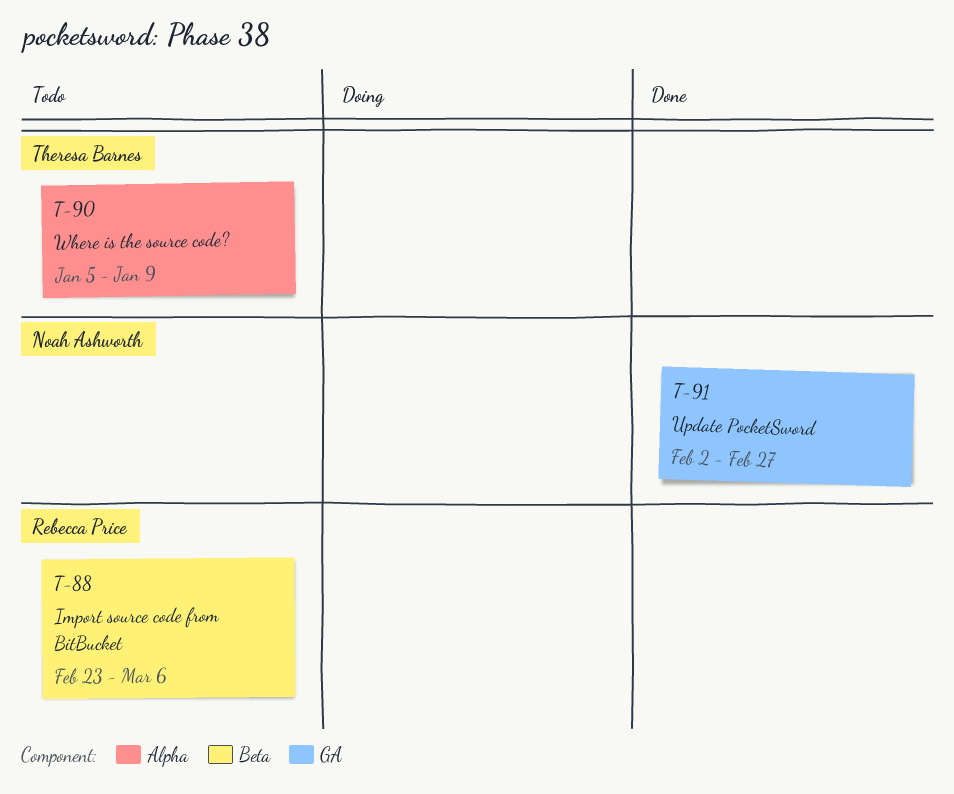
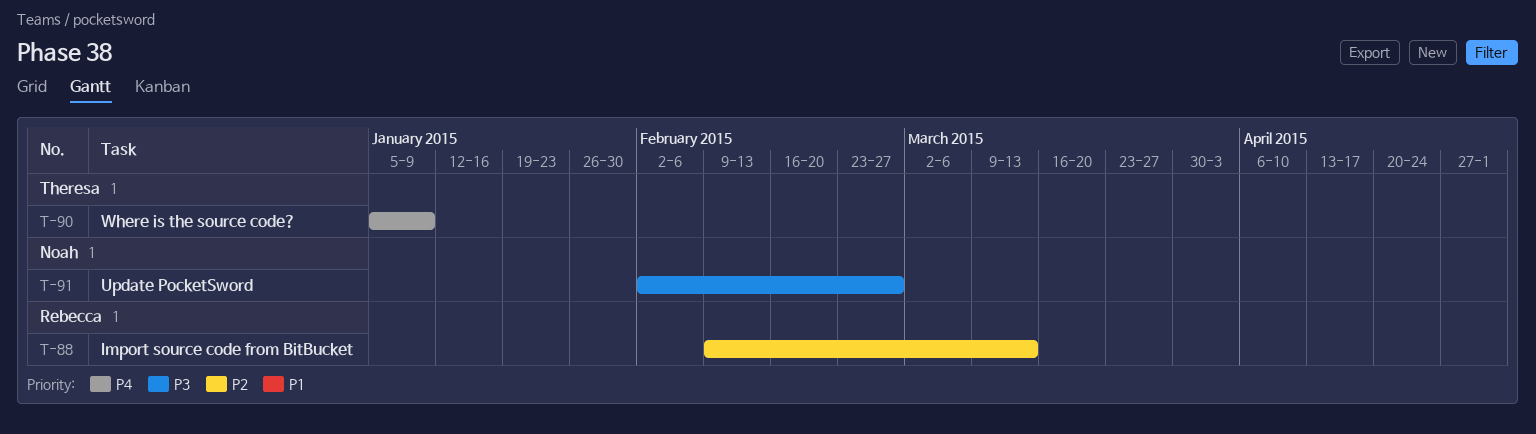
T-88, start: Feb 23 -> Feb 9
T-88, due: Mar 6 -> Mar 13

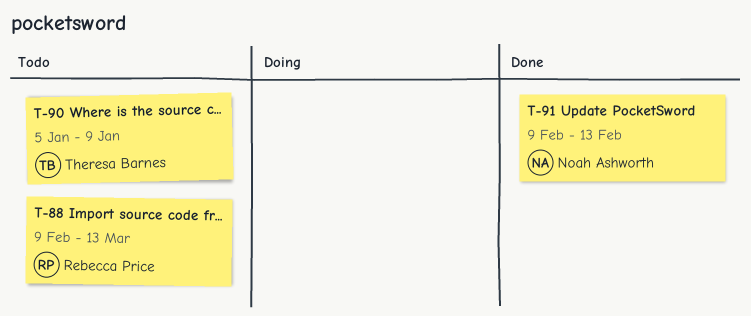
T-91, start: Feb 2 -> Feb 9
T-91, due: Feb 27 -> Feb 13

